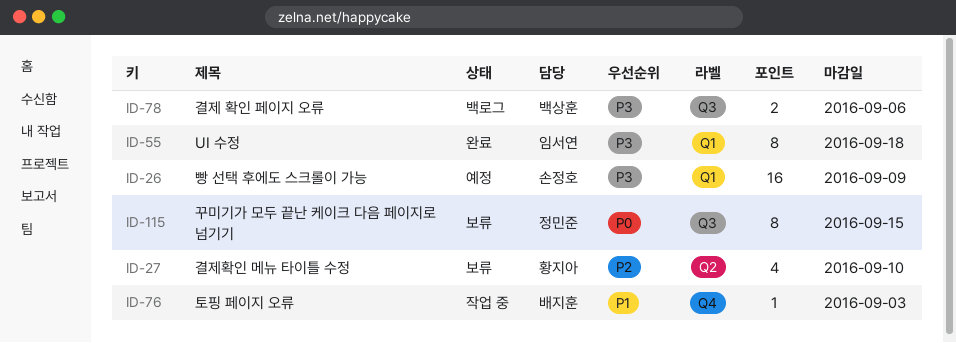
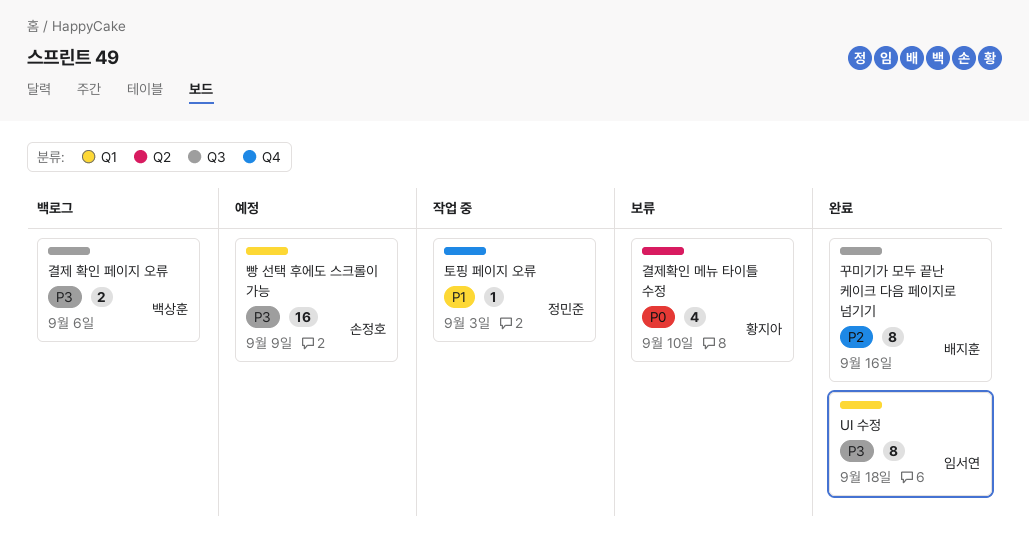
결제확인 메뉴 타이틀 수정, priority: P2 -> P0
꾸미기가 모두 끝난 케이크 다음 페이지로 넘기기, status: 보류 -> 완료
꾸미기가 모두 끝난 케이크 다음 페이지로 넘기기, owner: 정민준 -> 배지훈
꾸미기가 모두 끝난 케이크 다음 페이지로 넘기기, priority: P0 -> P2
꾸미기가 모두 끝난 케이크 다음 페이지로 넘기기, due: Sep 15 -> Sep 16
토핑 페이지 오류, owner: 배지훈 -> 정민준

